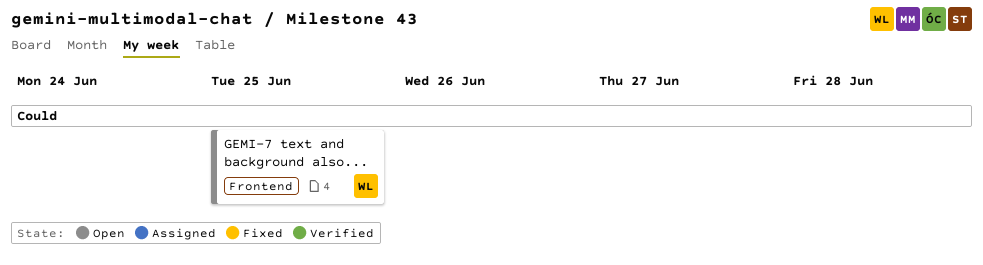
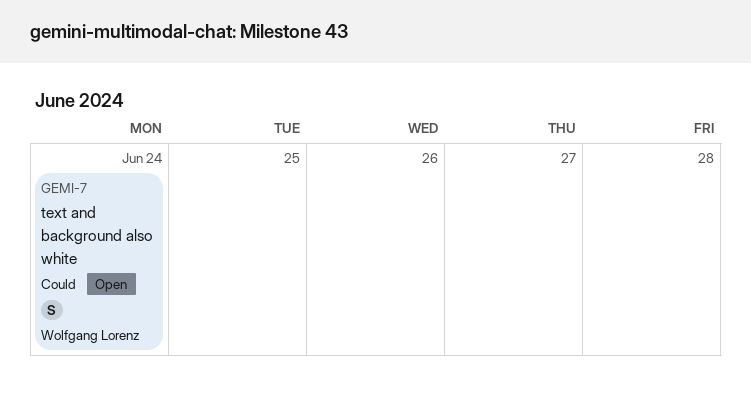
GEMI-7, due: Jun 25 -> Jun 24

